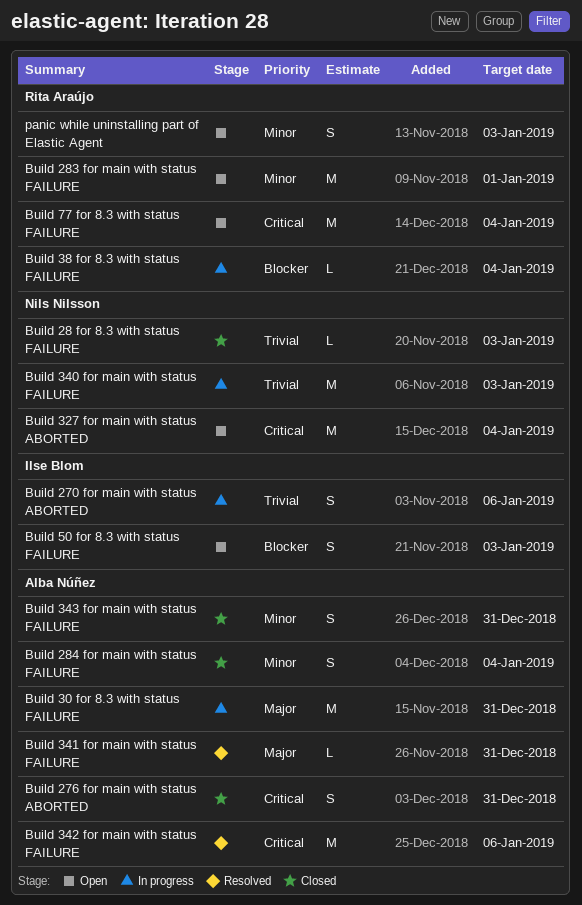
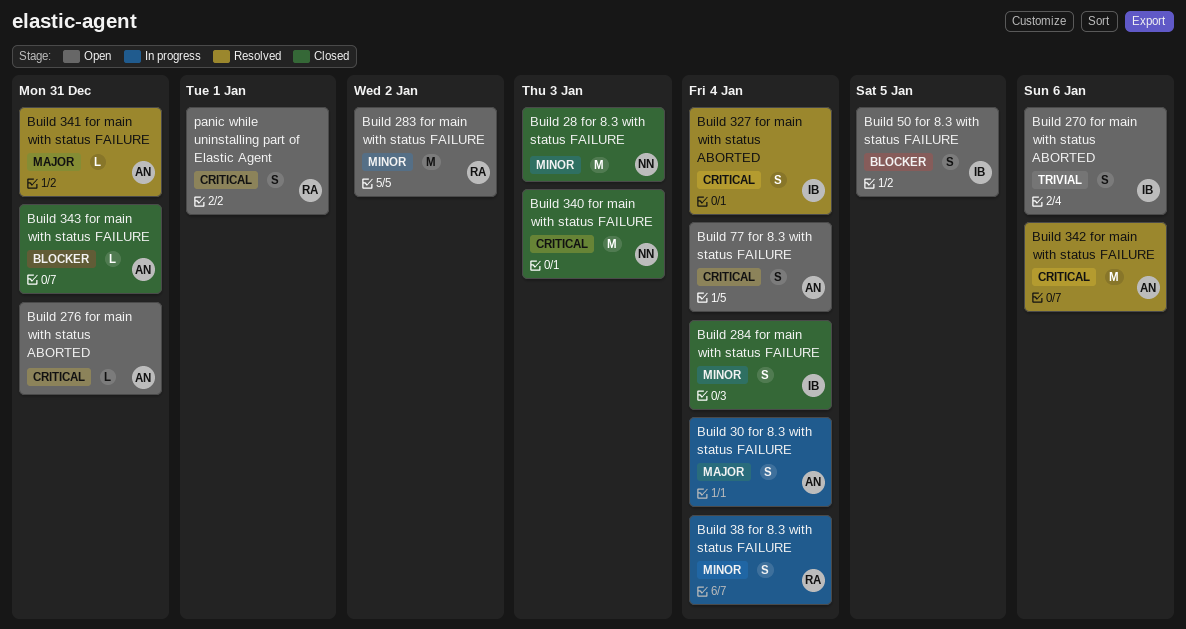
Build 270 for main with status ABORTED, status: In progress -> Open
Build 276 for main with status ABORTED, status: Closed -> Open
Build 276 for main with status ABORTED, estimate: S -> L
Build 28 for 8.3 with status FAILURE, priority: Trivial -> Minor
Build 28 for 8.3 with status FAILURE, estimate: L -> M
Build 283 for main with status FAILURE, due: Jan 1 -> Jan 2
Build 284 for main with status FAILURE, owner: Alba Núñez -> Ilse Blom
Build 30 for 8.3 with status FAILURE, estimate: M -> S
Build 30 for 8.3 with status FAILURE, due: Dec 31 -> Jan 4
Build 327 for main with status ABORTED, status: Open -> Resolved
Build 327 for main with status ABORTED, owner: Nils Nilsson -> Ilse Blom
Build 327 for main with status ABORTED, estimate: M -> S
Build 340 for main with status FAILURE, status: In progress -> Closed
Build 340 for main with status FAILURE, priority: Trivial -> Critical
Build 343 for main with status FAILURE, priority: Minor -> Blocker
Build 343 for main with status FAILURE, estimate: S -> L
Build 38 for 8.3 with status FAILURE, priority: Blocker -> Minor
Build 38 for 8.3 with status FAILURE, estimate: L -> S
Build 50 for 8.3 with status FAILURE, due: Jan 3 -> Jan 5
Build 77 for 8.3 with status FAILURE, owner: Rita Araújo -> Alba Núñez
Build 77 for 8.3 with status FAILURE, estimate: M -> S
panic while uninstalling part of Elastic Agent, priority: Minor -> Critical
panic while uninstalling part of Elastic Agent, due: Jan 3 -> Jan 1

